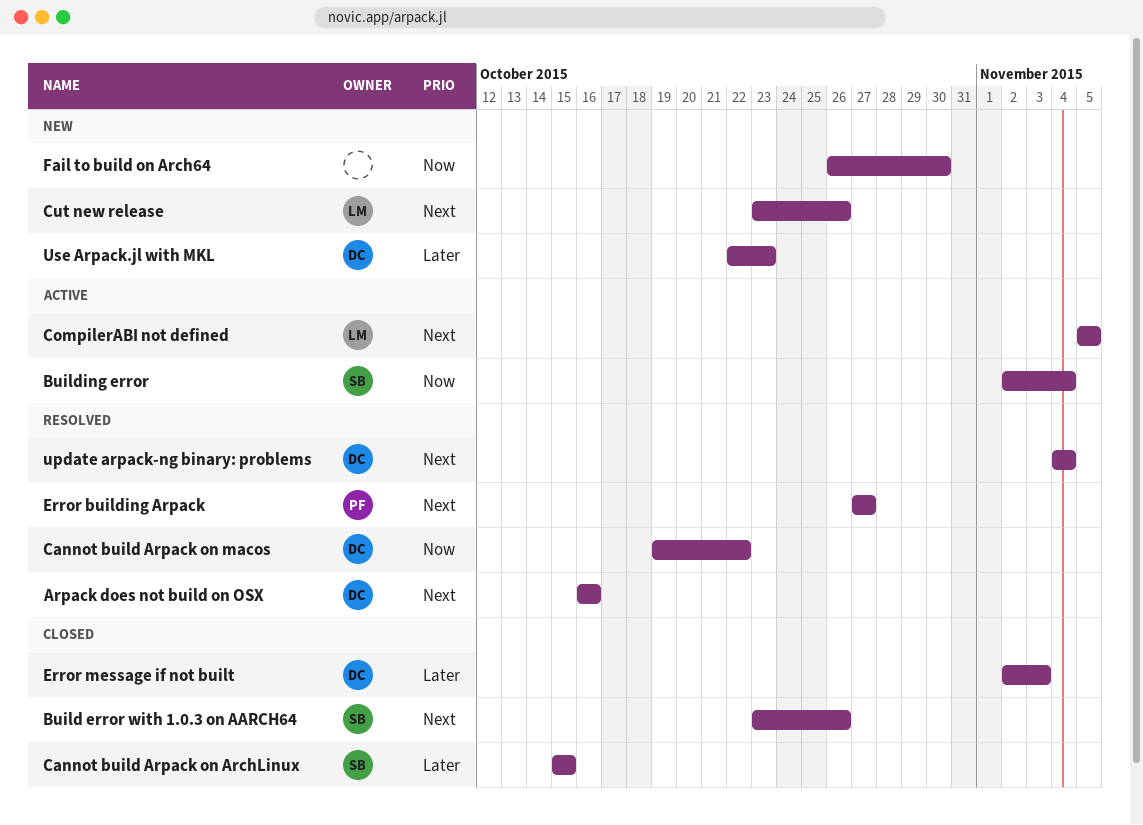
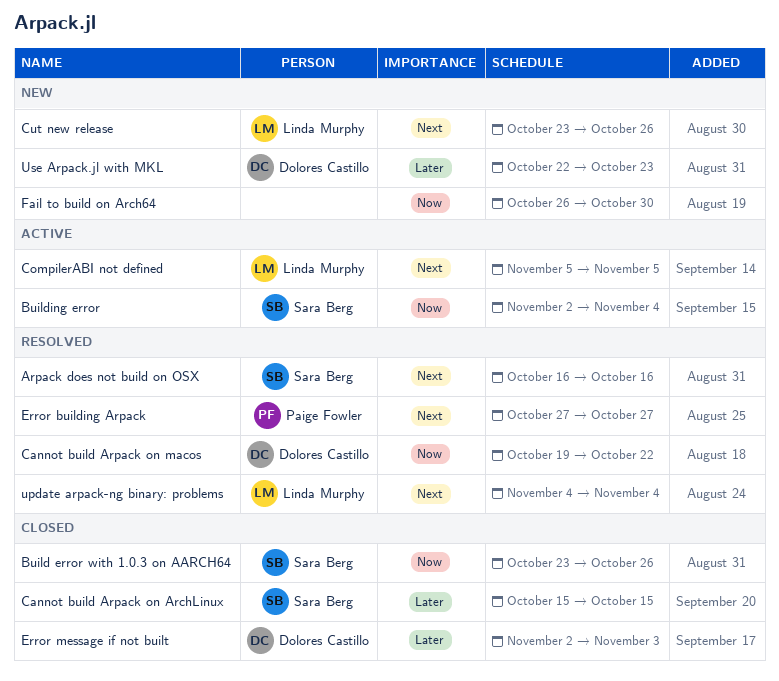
Arpack does not build on OSX, owner: Dolores Castillo -> Sara Berg
Build error with 1.0.3 on AARCH64, priority: Next -> Now
update arpack-ng binary: problems, owner: Dolores Castillo -> Linda Murphy

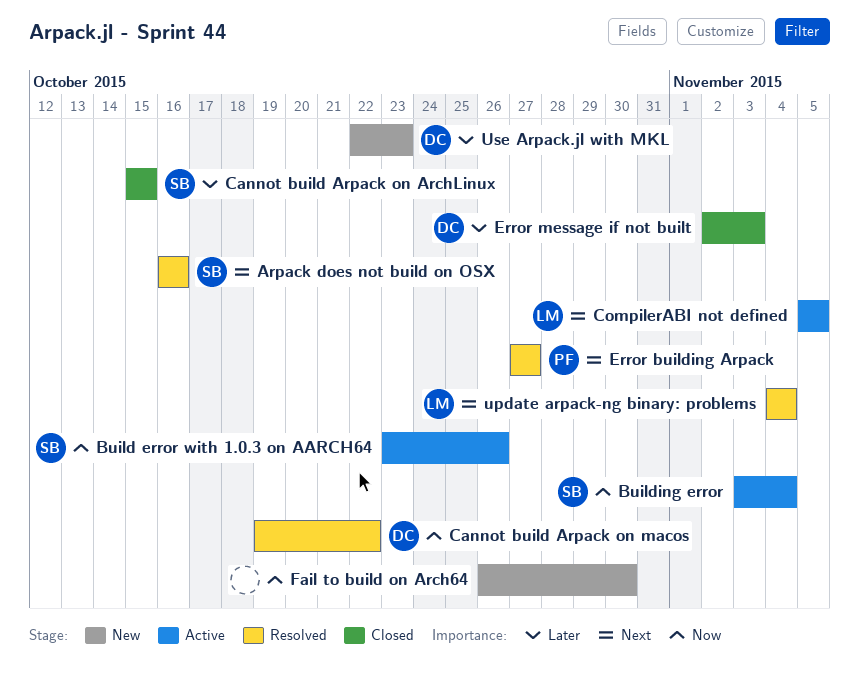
Build error with 1.0.3 on AARCH64, status: Closed -> Active
Building error, start: Nov 2 -> Nov 3
Cut new release: present -> none

